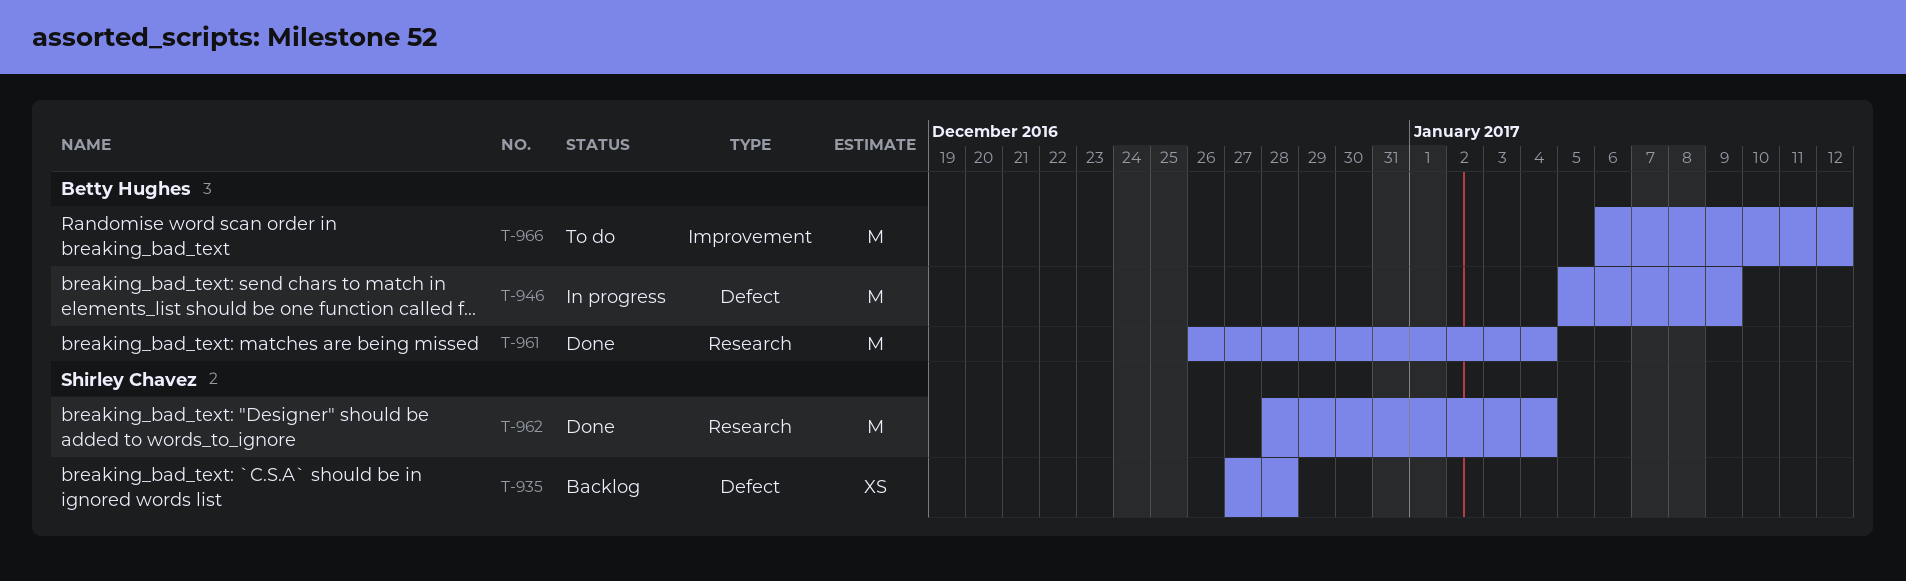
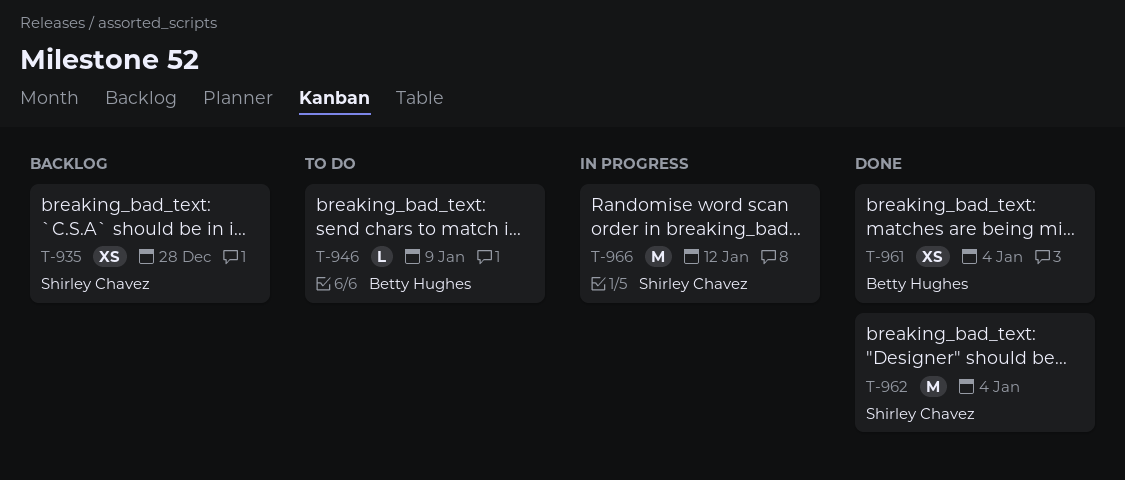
T-946, status: In progress -> To do
T-946, estimate: M -> L
T-961, estimate: M -> XS
T-966, status: To do -> In progress
T-966, owner: Betty Hughes -> Shirley Chavez

